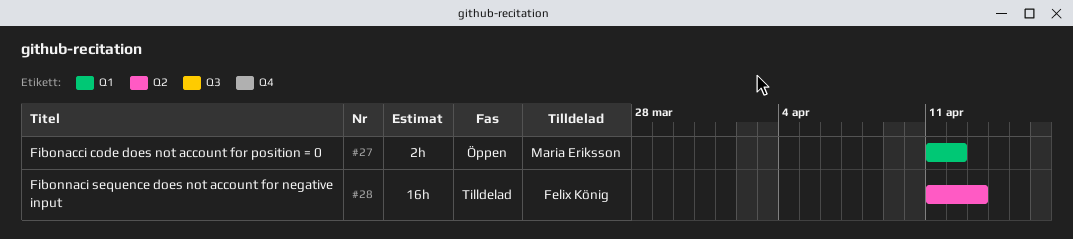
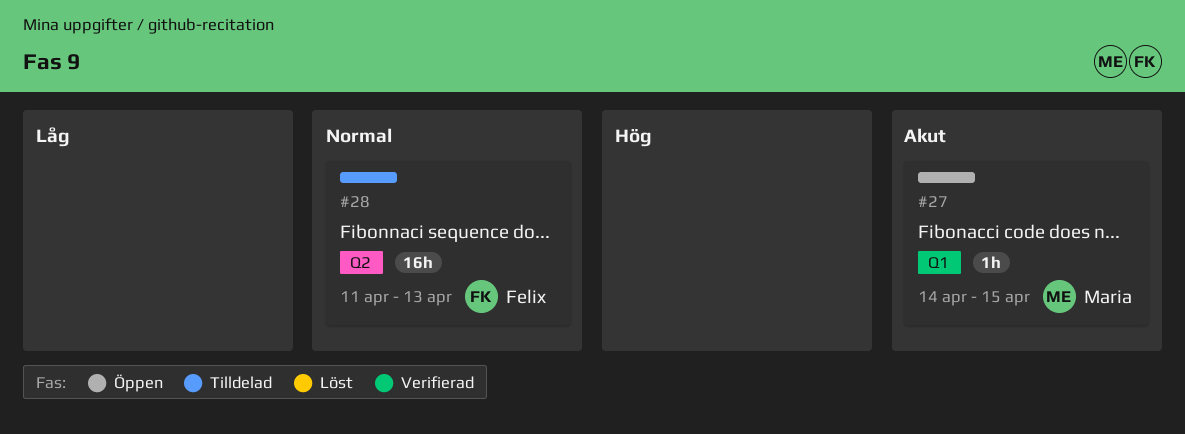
#27, estimate: 2h -> 1h
#27, start: Apr 11 -> Apr 14
#27, due: Apr 12 -> Apr 15

